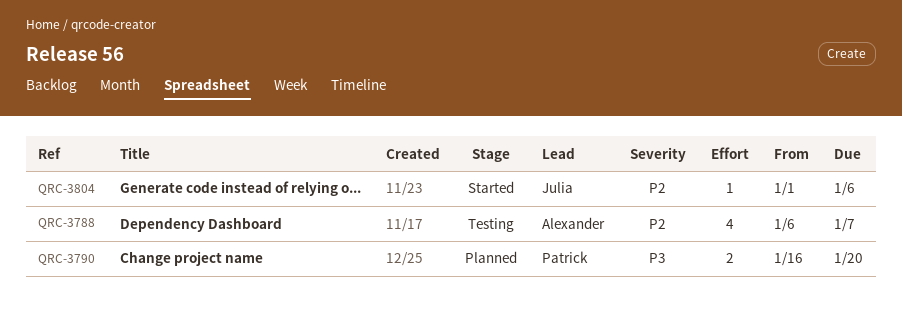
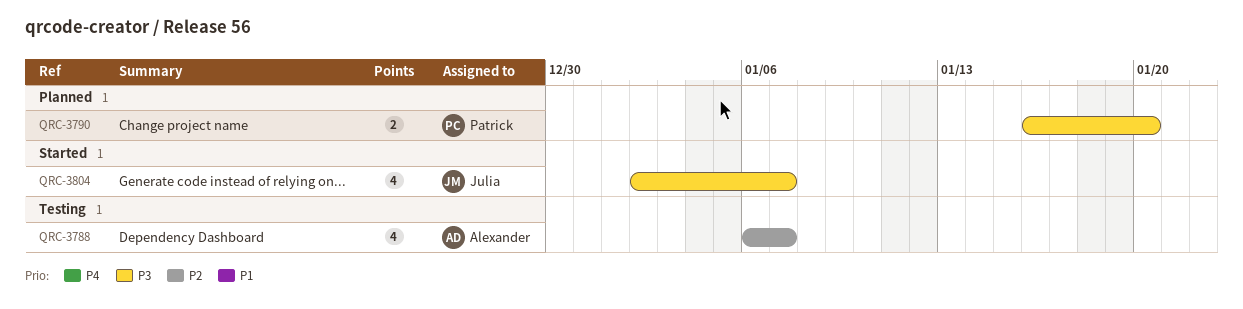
QRC-3804, priority: P2 -> P3
QRC-3804, estimate: 1 -> 4
QRC-3804, start: Jan 1 -> Jan 2
QRC-3804, due: Jan 6 -> Jan 7

